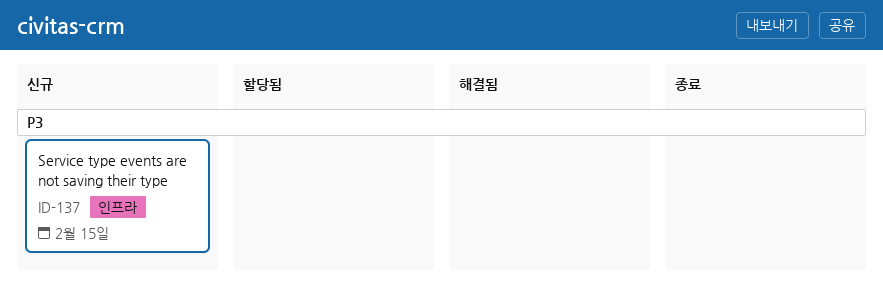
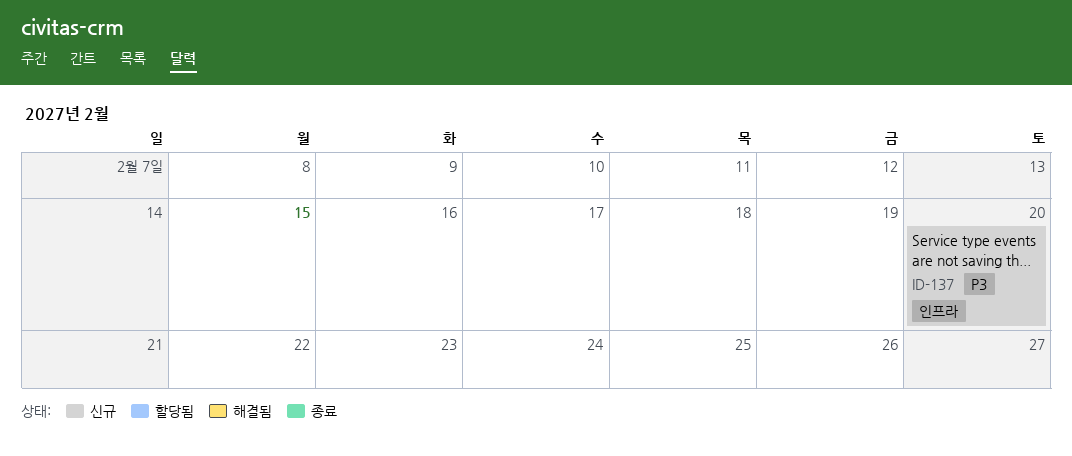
ID-137, due: Feb 15 -> Feb 20

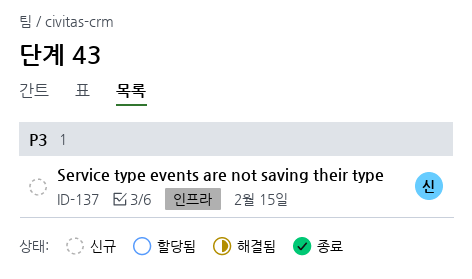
ID-137, due: Feb 20 -> Feb 15

